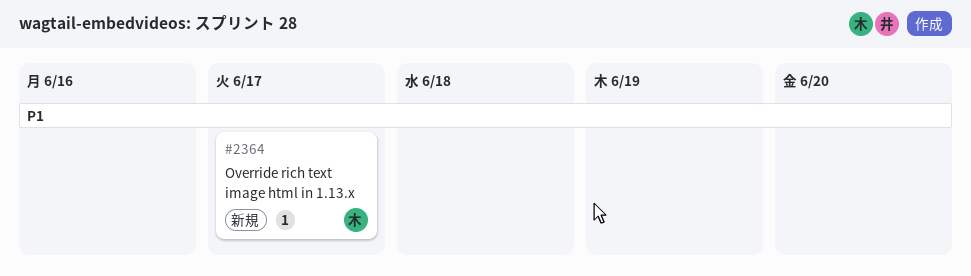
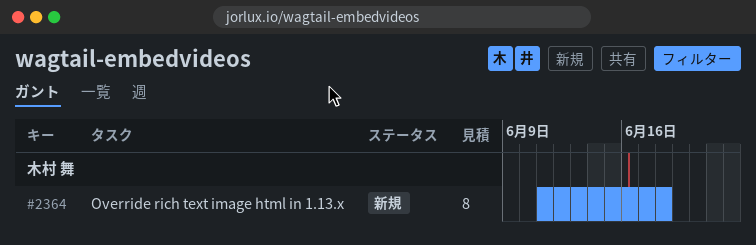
#2364, estimate: 1 -> 8
#2364, due: Jun 17 -> Jun 18

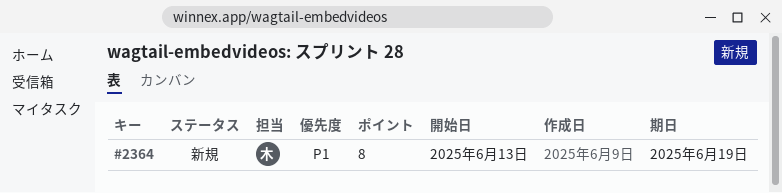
#2364, start: Jun 11 -> Jun 13
#2364, due: Jun 18 -> Jun 19

